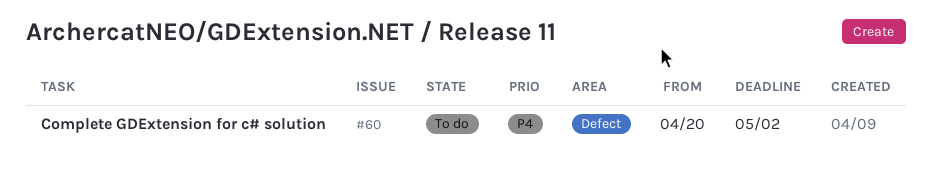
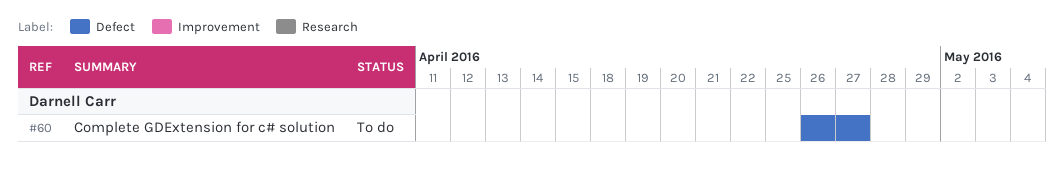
#60, start: Apr 20 -> Apr 26
#60, due: May 2 -> Apr 27

